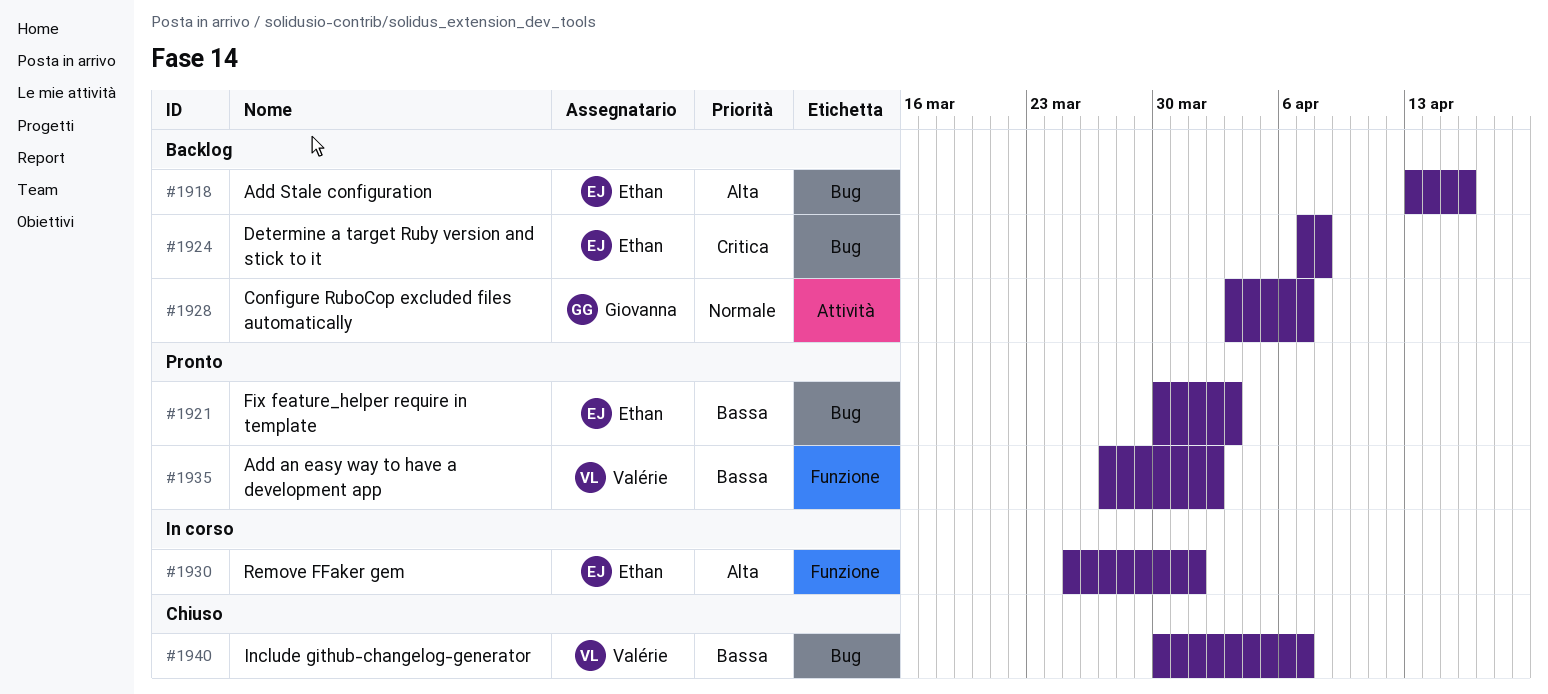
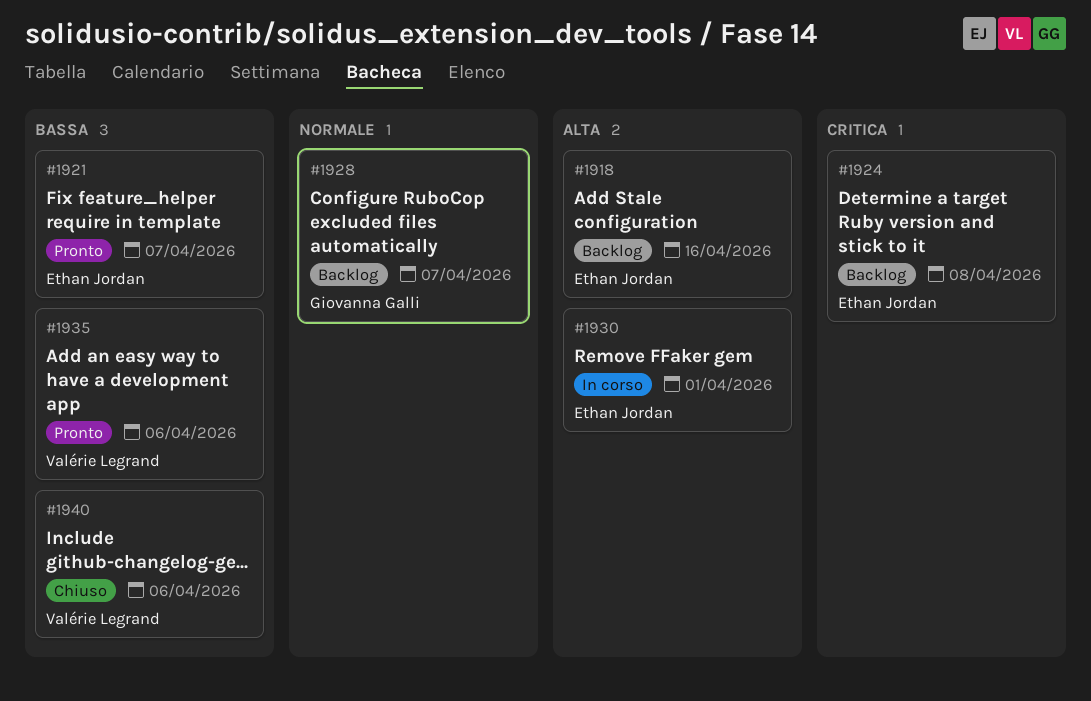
#1921, due: Apr 3 -> Apr 7
#1935, due: Apr 2 -> Apr 6
#1940, due: Apr 7 -> Apr 6

